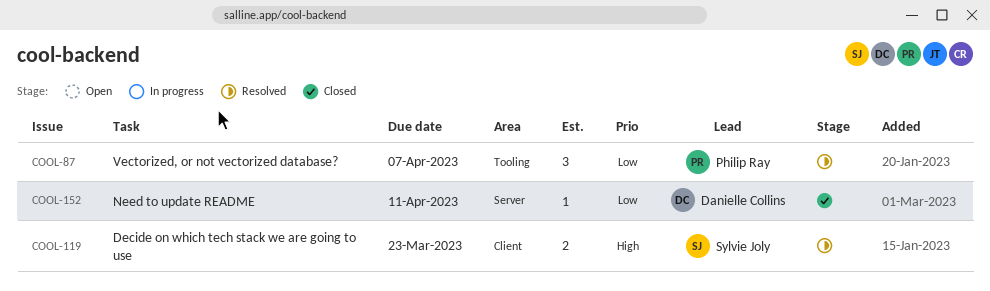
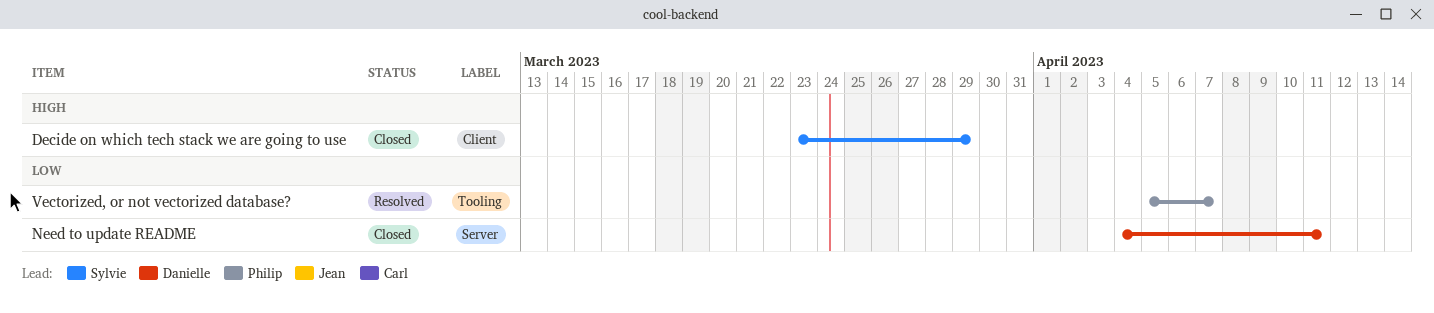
Decide on which tech stack we are going to use, status: Resolved -> Closed
Decide on which tech stack we are going to use, due: Mar 23 -> Mar 29

